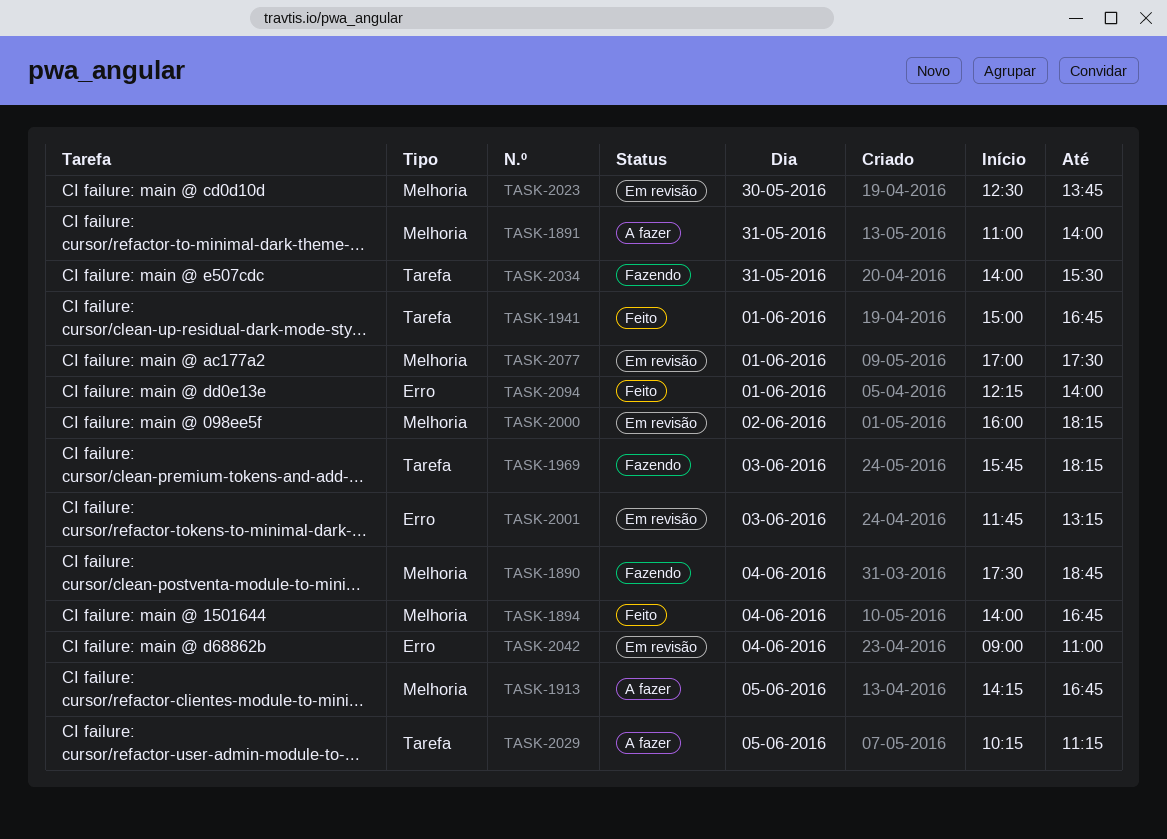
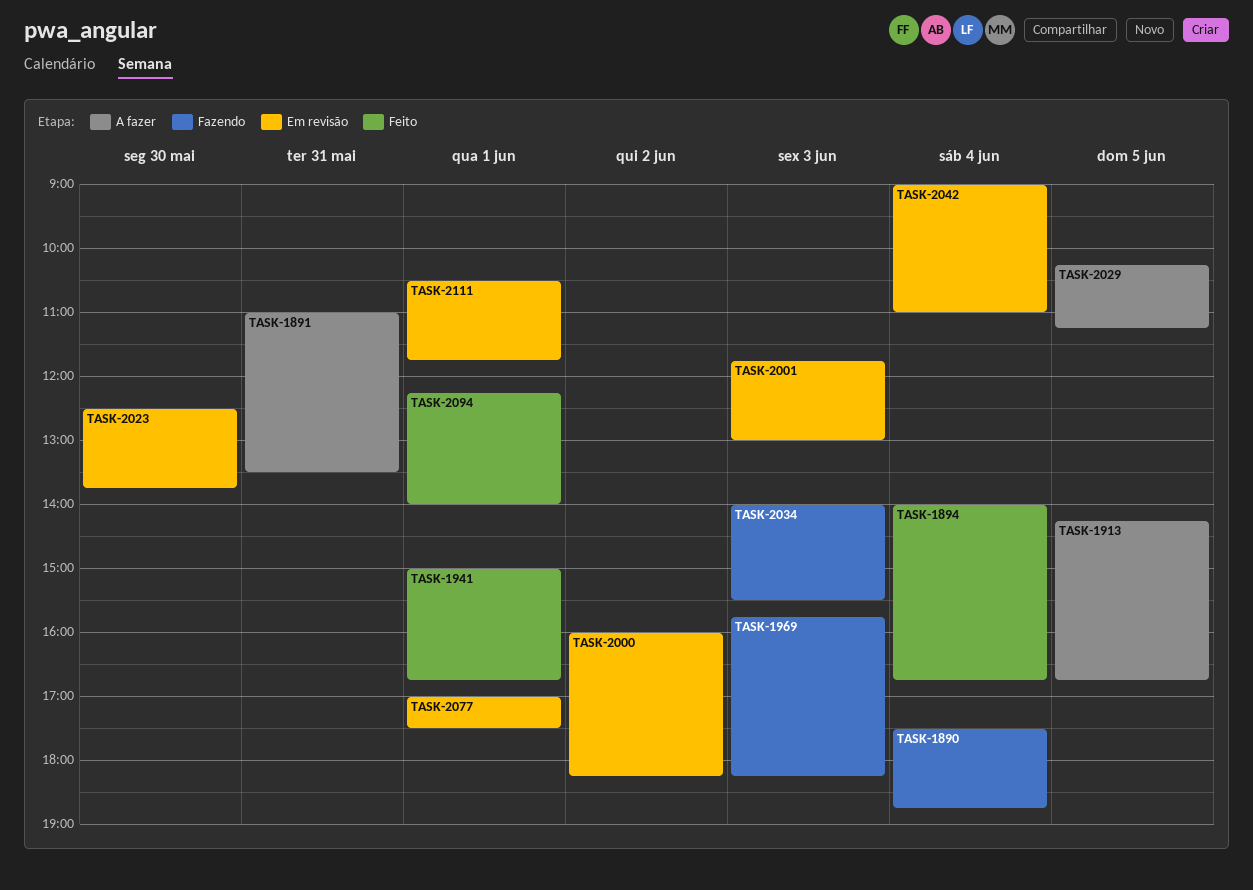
TASK-1891, ends: 14:00 -> 13:30
TASK-2001, ends: 13:15 -> 13:00
TASK-2034, day: May 31 -> Jun 3
TASK-2111: none -> present

